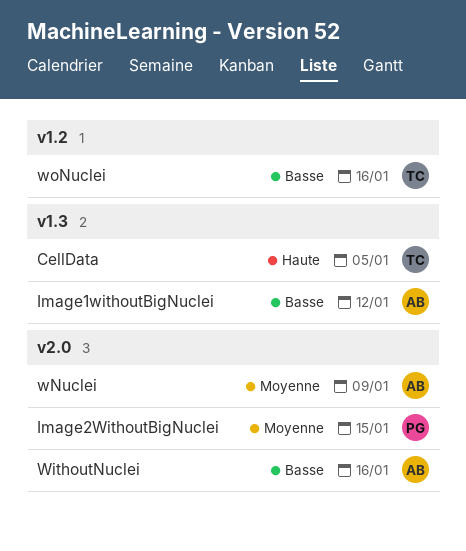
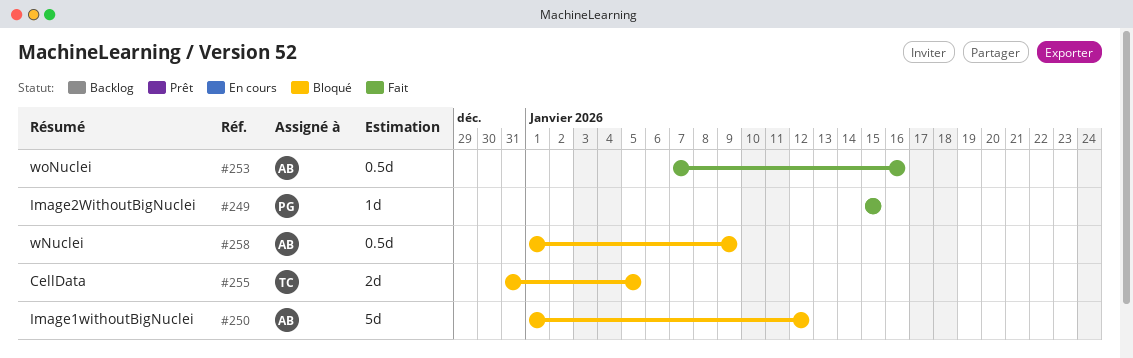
WithoutNuclei: present -> none
woNuclei, owner: TC -> AB

